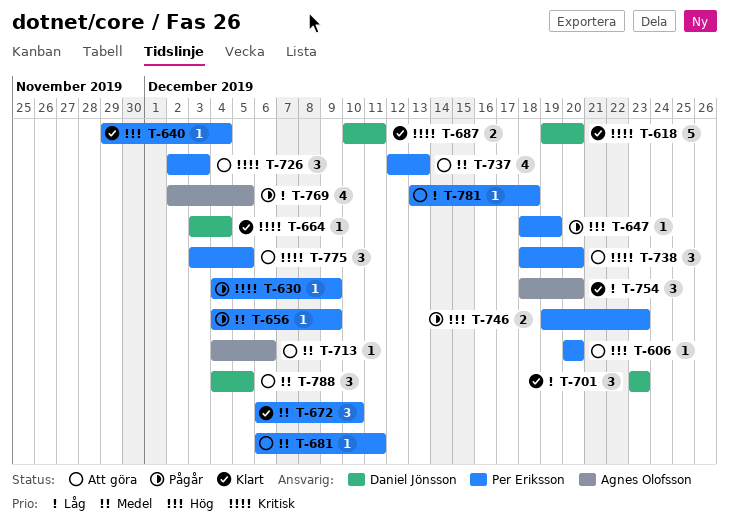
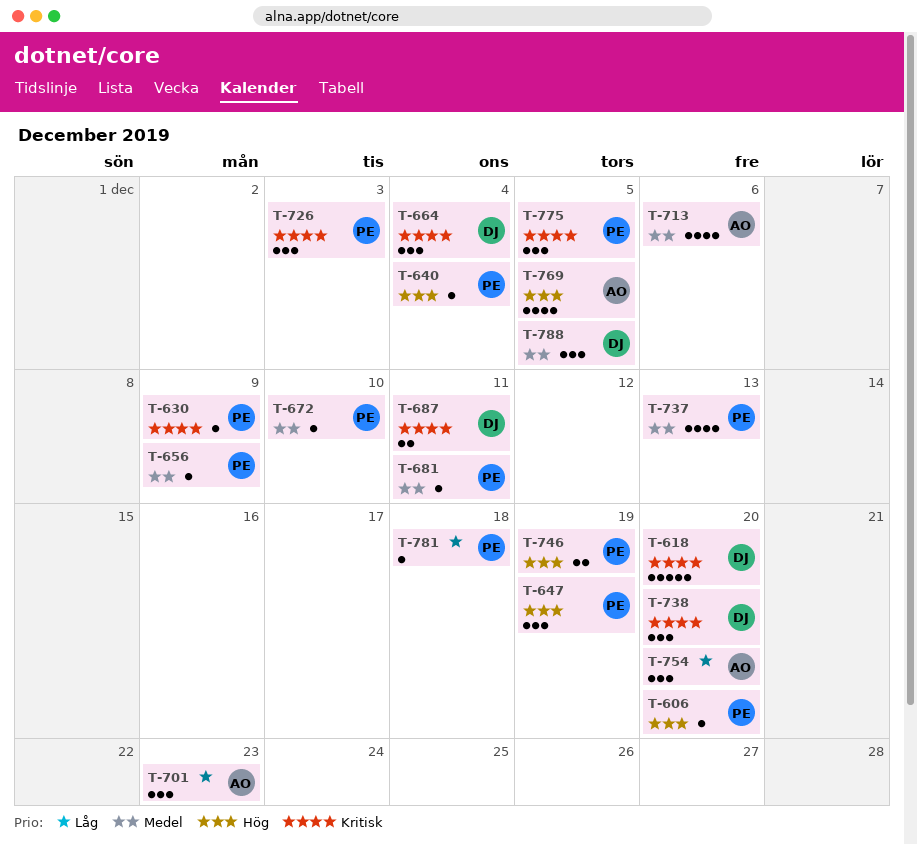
T-647, estimate: 1 -> 3
T-664, estimate: 1 -> 3
T-672, estimate: 3 -> 1
T-701, owner: Daniel Jönsson -> Agnes Olofsson
T-713, estimate: 1 -> 4
T-738, owner: Per Eriksson -> Daniel Jönsson
T-746, due: Dec 23 -> Dec 19
T-769, priority: Låg -> Hög

